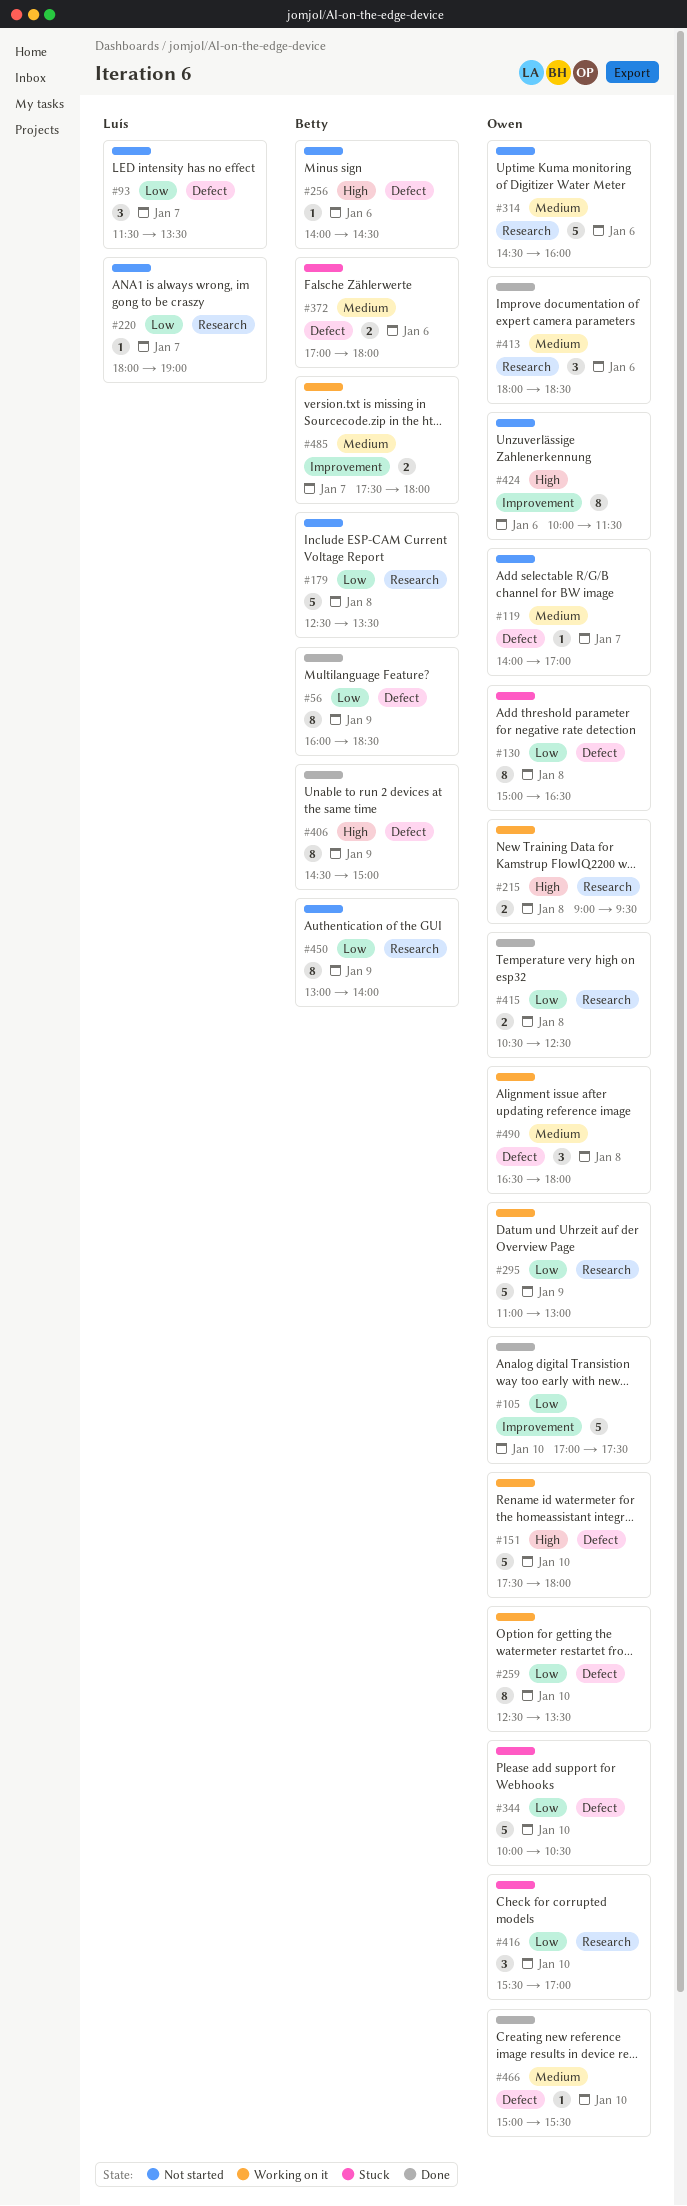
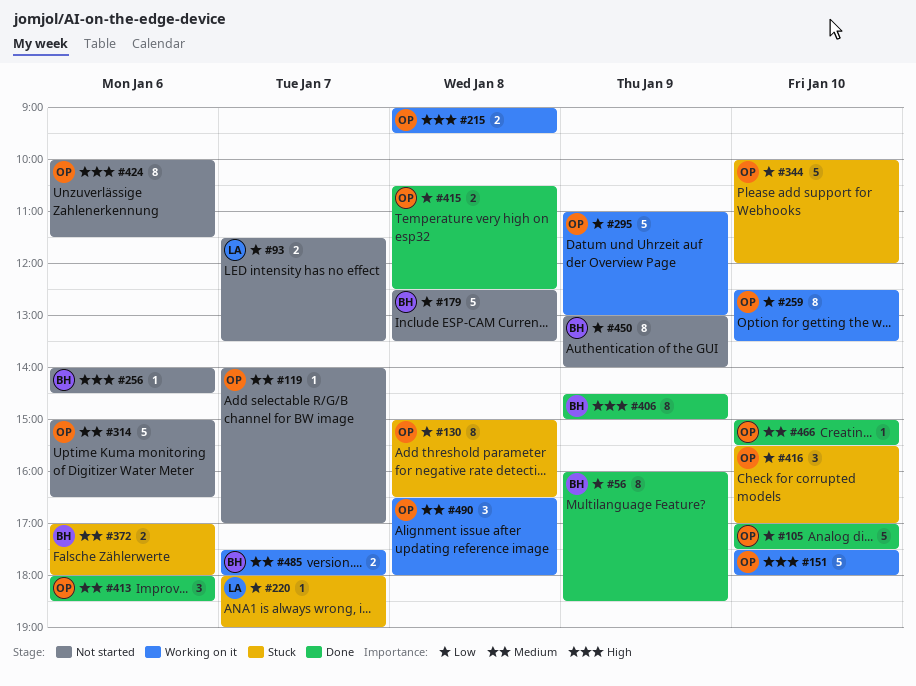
#93, estimate: 3 -> 2
#220, status: Not started -> Stuck
#314, begins: 14:30 -> 15:00
#314, ends: 16:00 -> 16:30
#344, ends: 10:30 -> 12:00

